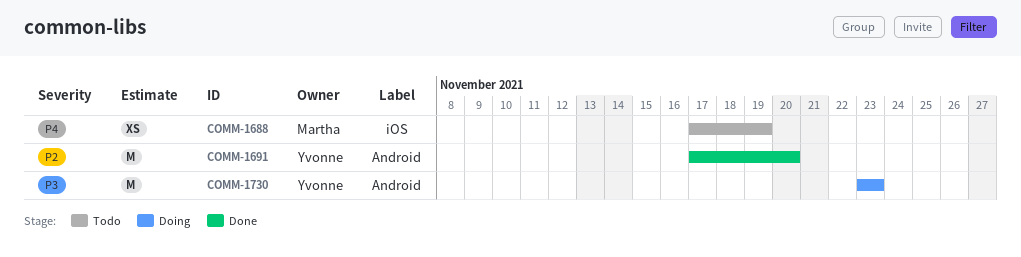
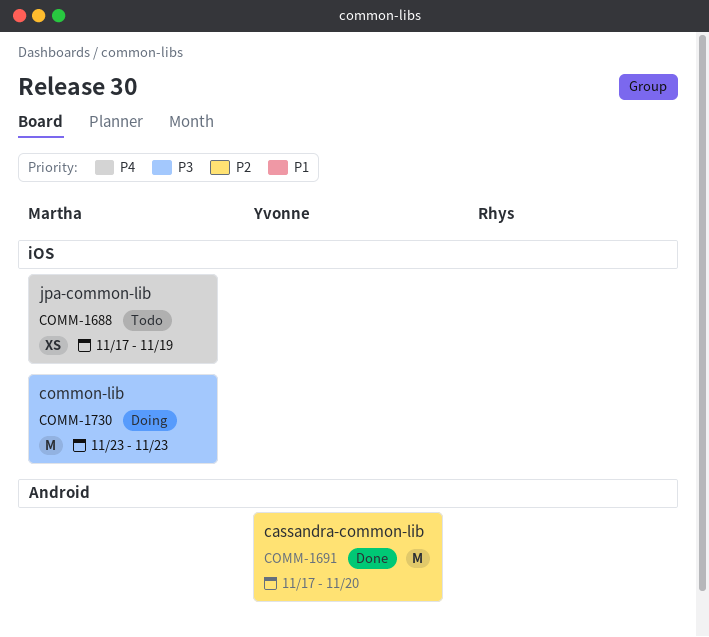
COMM-1730, owner: Yvonne -> Martha
COMM-1730, label: Android -> iOS

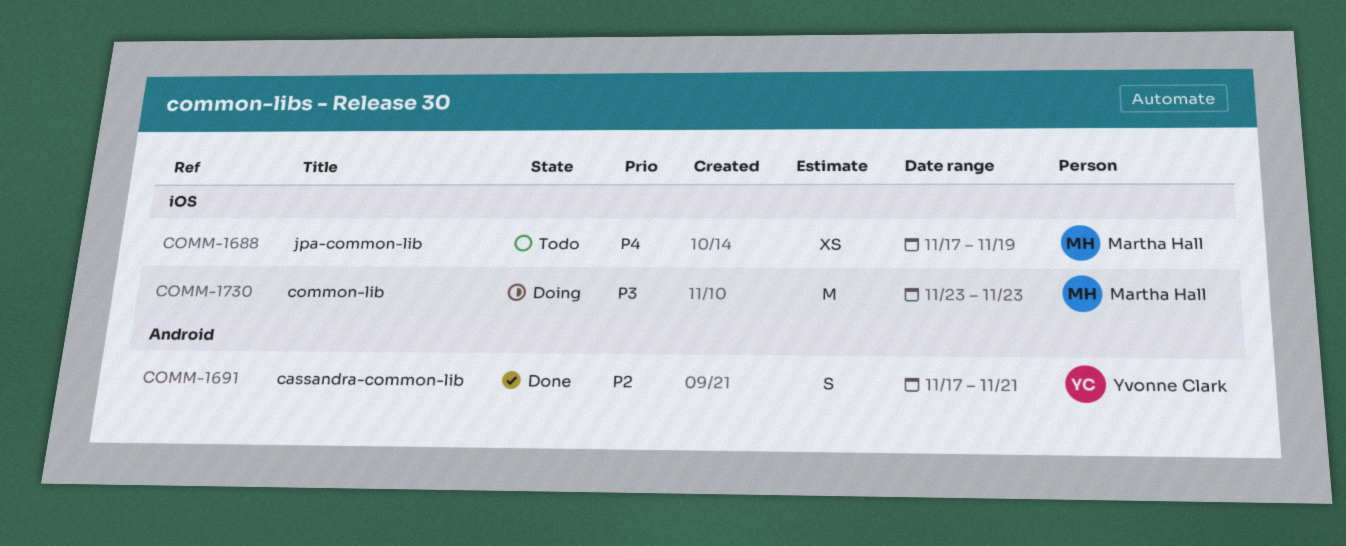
COMM-1691, estimate: M -> S
COMM-1691, due: Nov 20 -> Nov 21

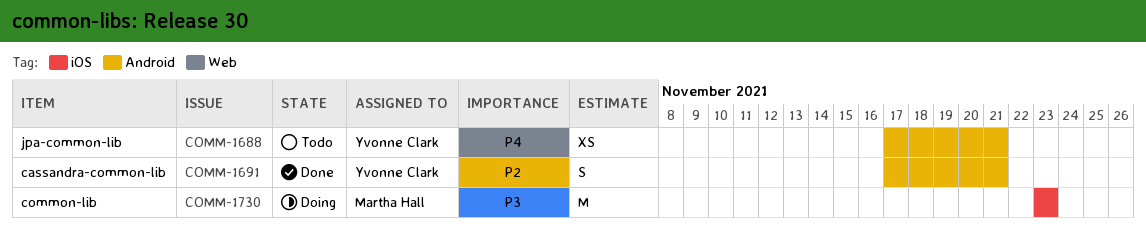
COMM-1688, owner: Martha Hall -> Yvonne Clark
COMM-1688, label: iOS -> Android
COMM-1688, due: Nov 19 -> Nov 21

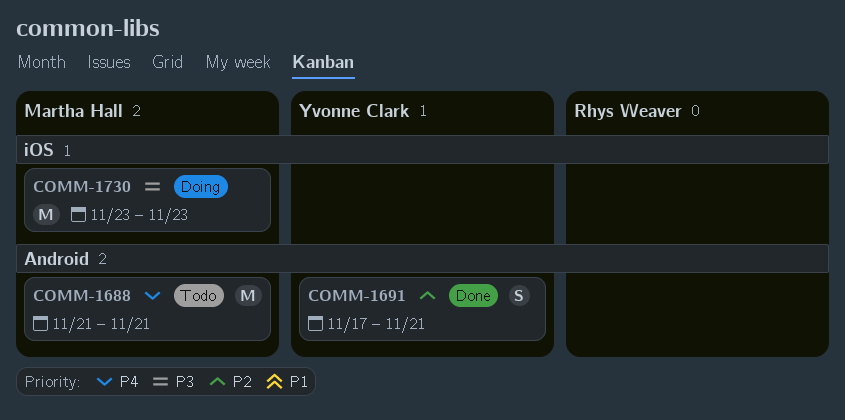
COMM-1688, owner: Yvonne Clark -> Martha Hall
COMM-1688, estimate: XS -> M
COMM-1688, start: Nov 17 -> Nov 21

